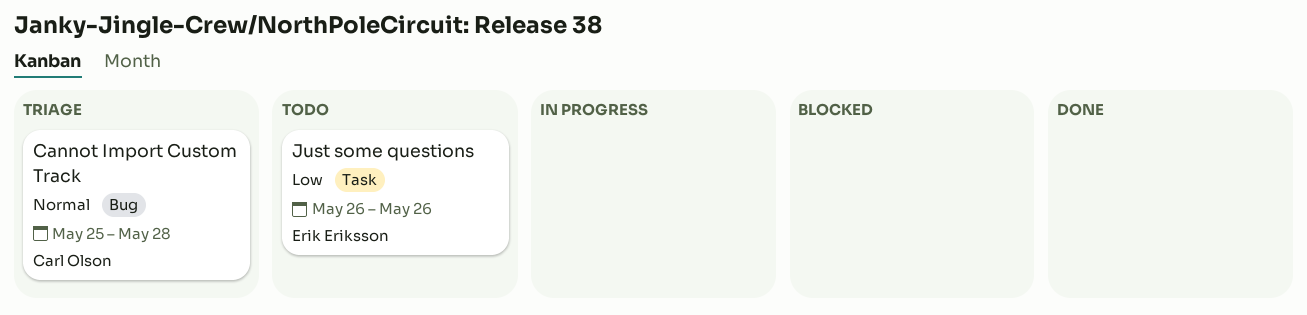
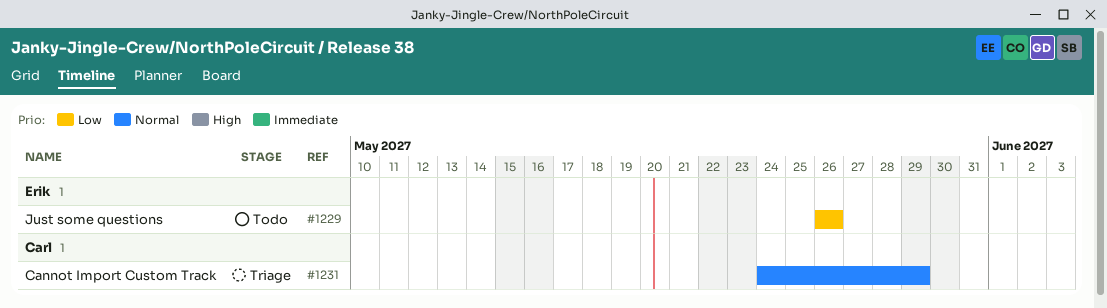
Cannot Import Custom Track, start: May 25 -> May 24
Cannot Import Custom Track, due: May 28 -> May 29

